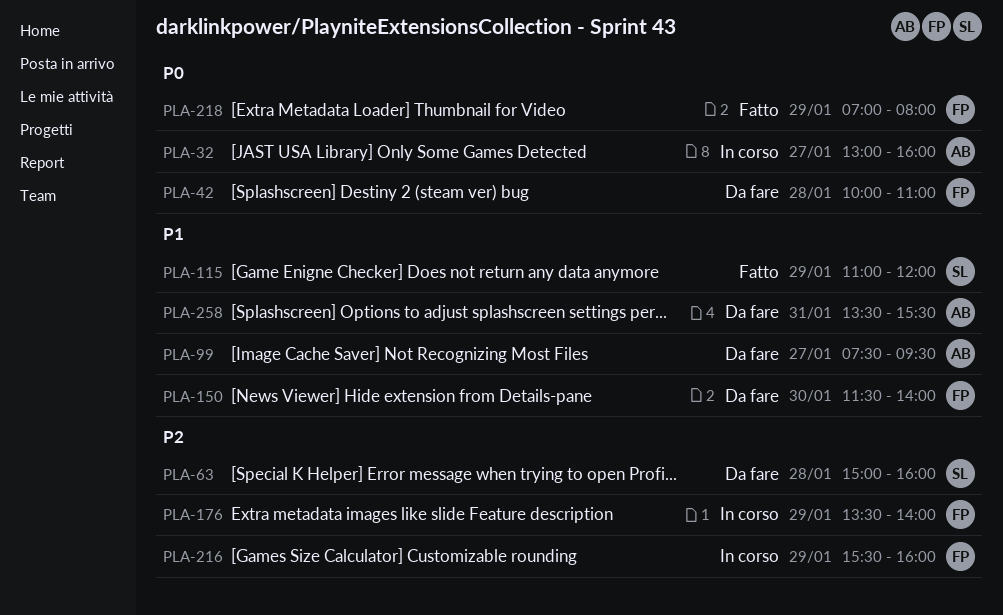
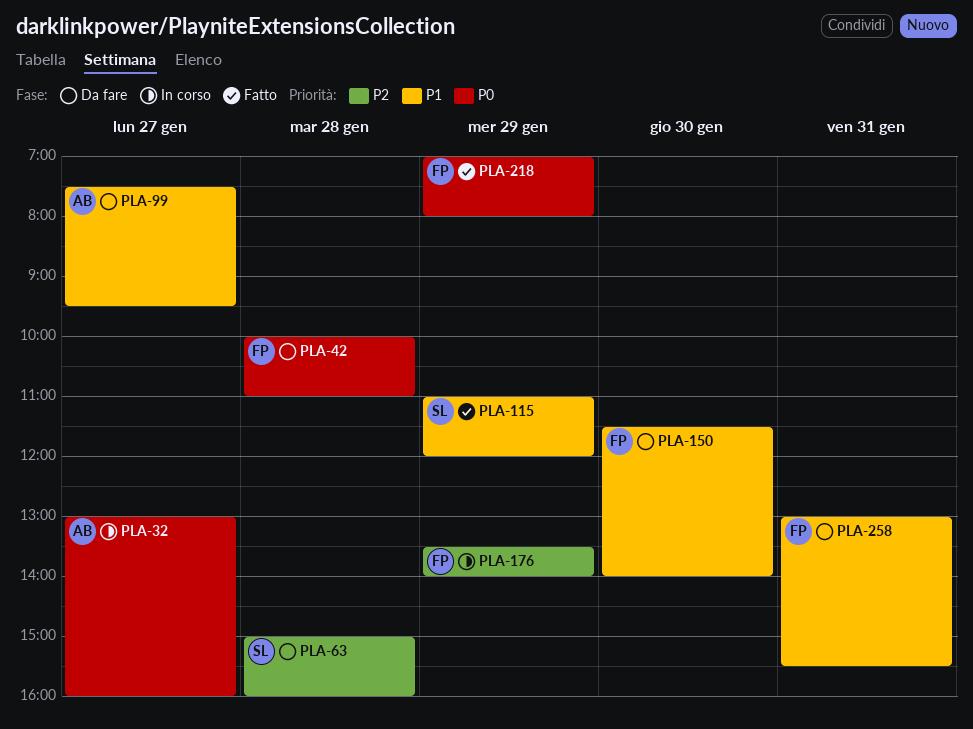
PLA-216: present -> none
PLA-258, owner: AB -> FP
PLA-258, begins: 13:30 -> 13:00

